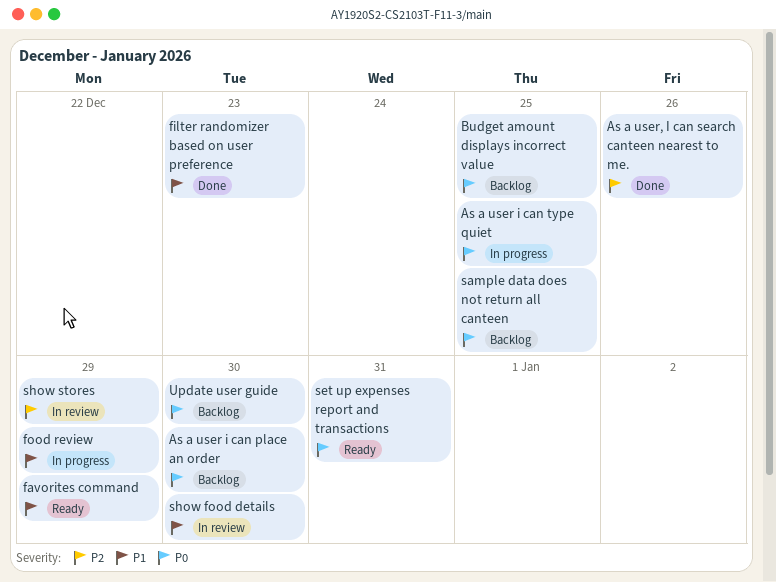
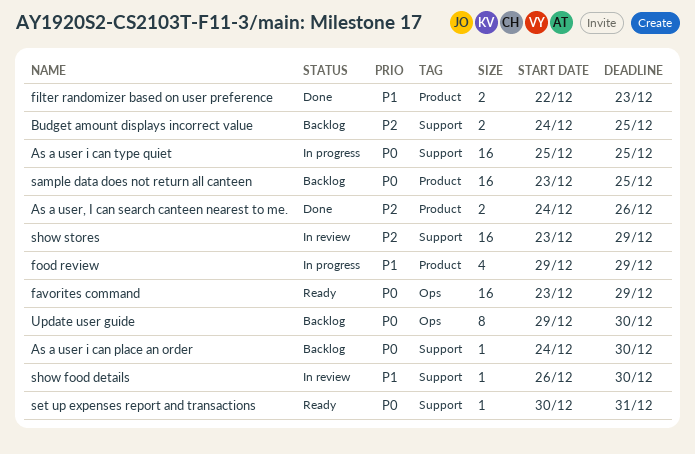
Budget amount displays incorrect value, priority: P0 -> P2
favorites command, priority: P1 -> P0

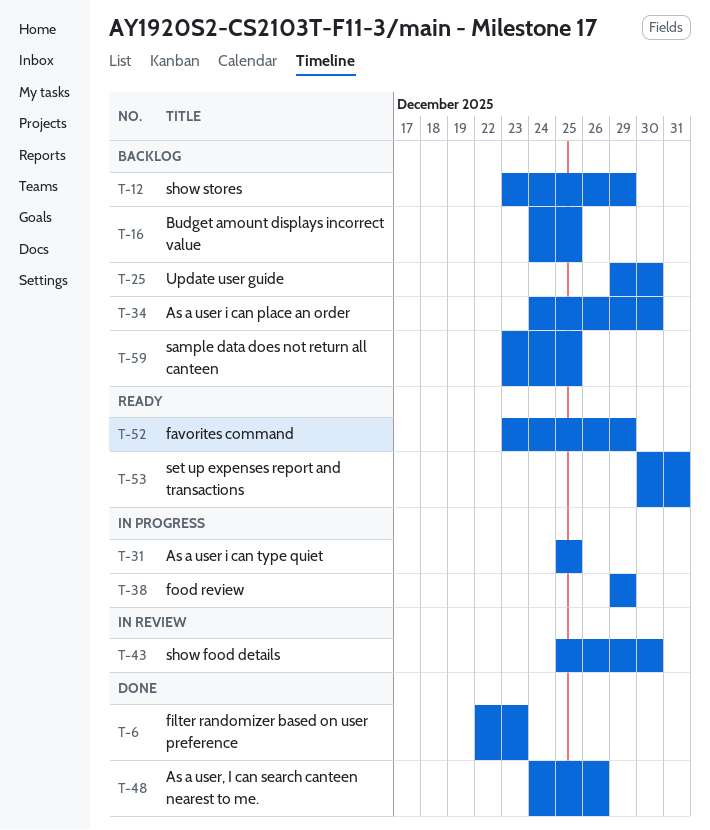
show food details, start: Dec 26 -> Dec 25
show stores, status: In review -> Backlog

